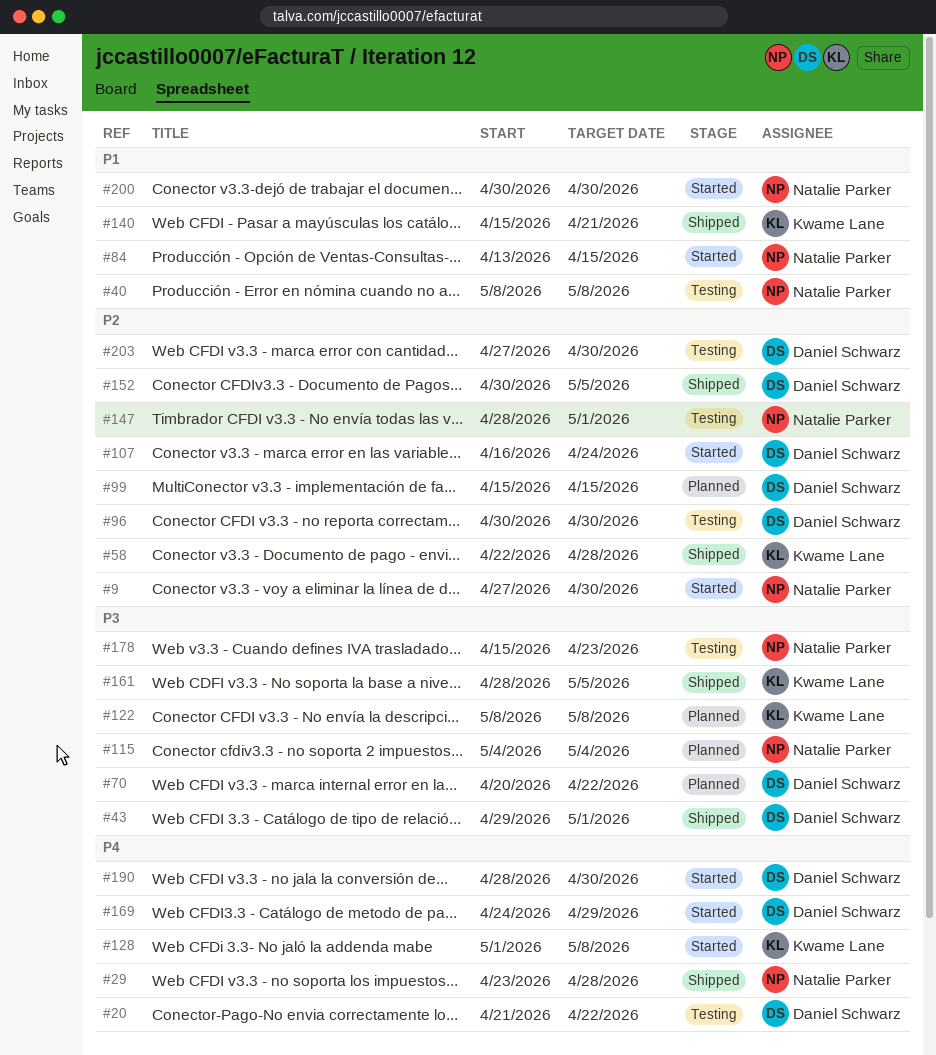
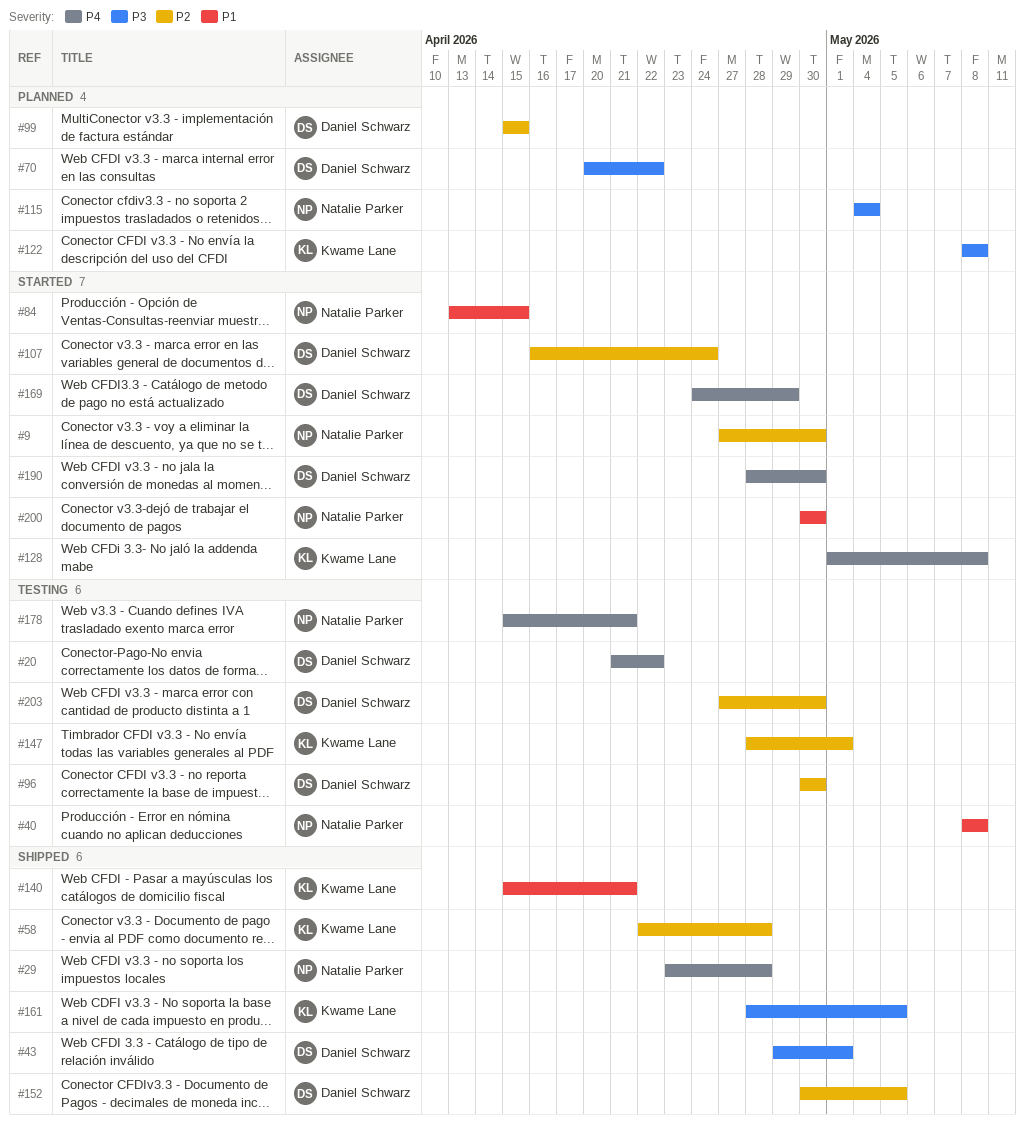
#147, owner: Natalie Parker -> Kwame Lane
#178, priority: P3 -> P4
#178, due: Apr 23 -> Apr 21

